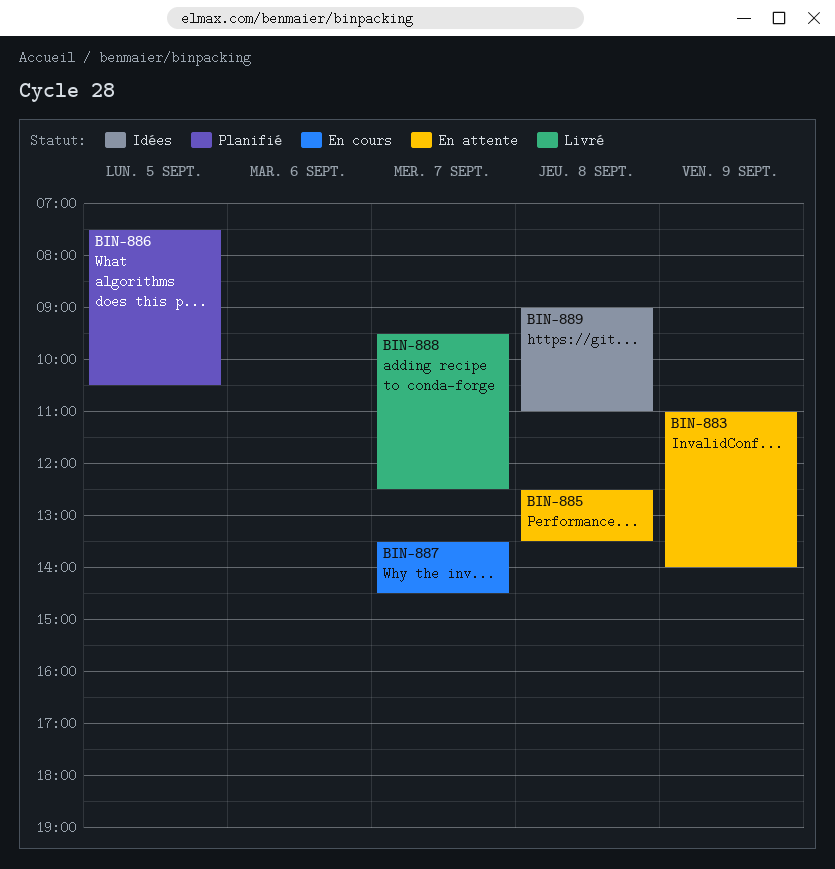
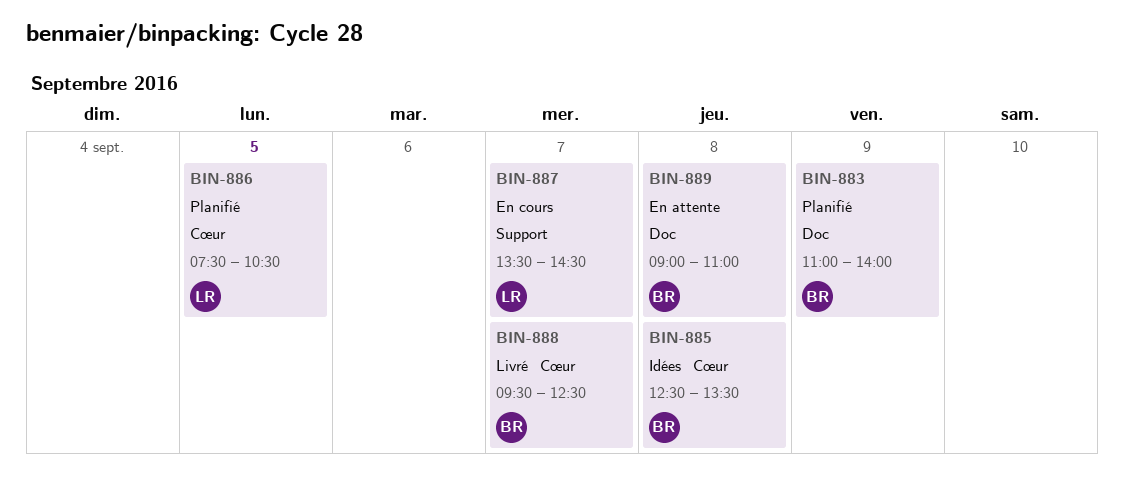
BIN-883, status: En attente -> Planifié
BIN-885, status: En attente -> Idées
BIN-889, status: Idées -> En attente

